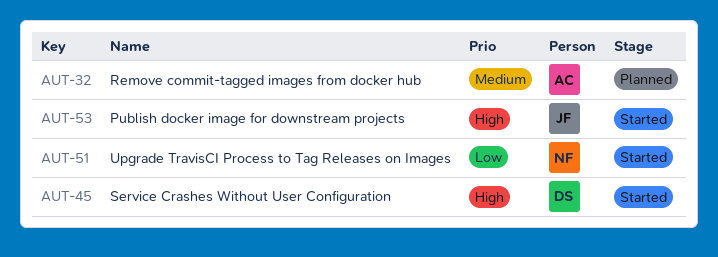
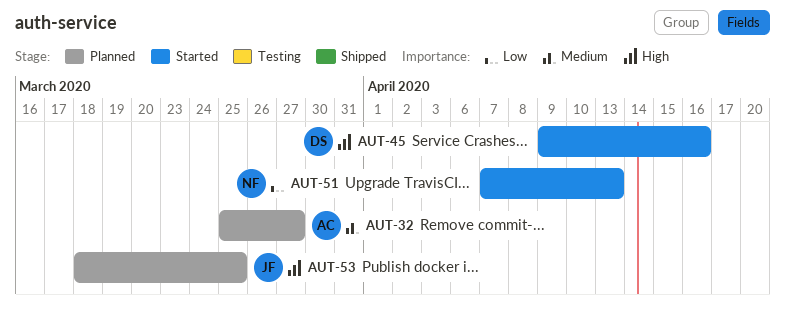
AUT-53, status: Started -> Planned

